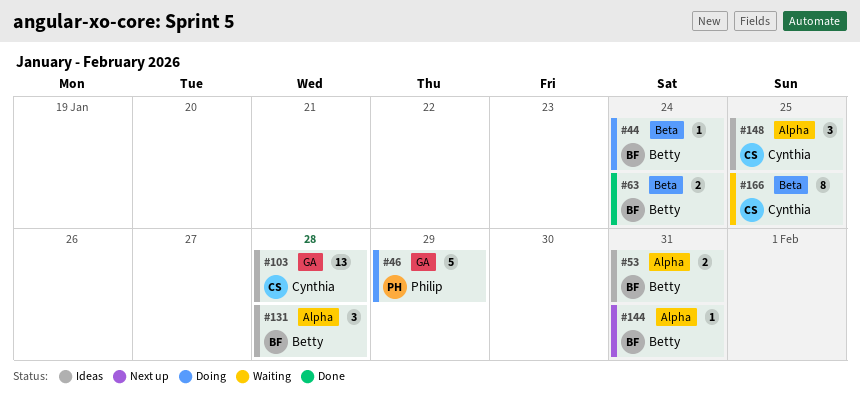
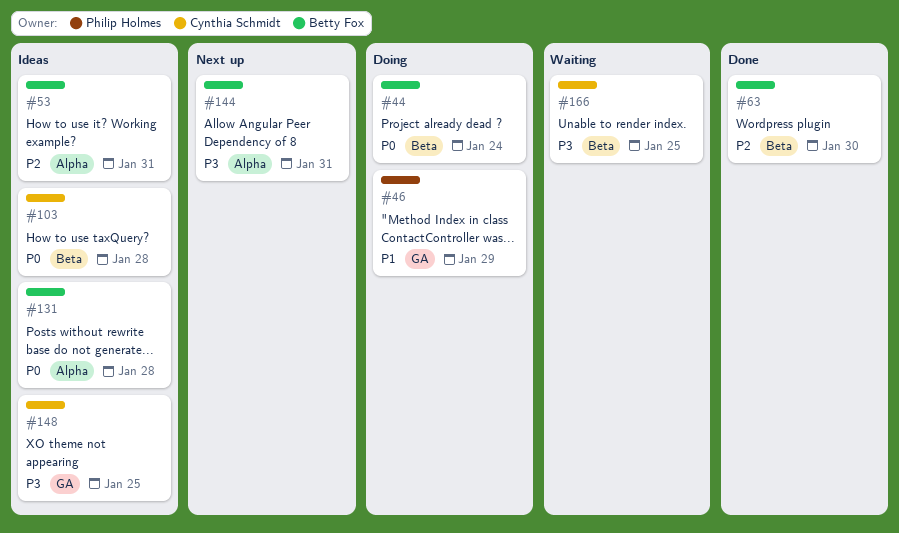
#63, due: Jan 24 -> Jan 30
#103, label: GA -> Beta
#148, label: Alpha -> GA

